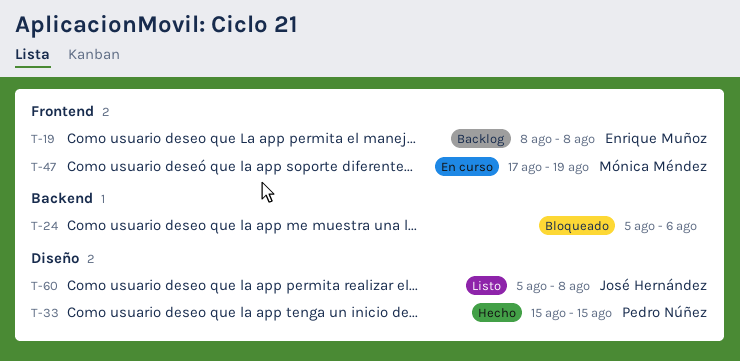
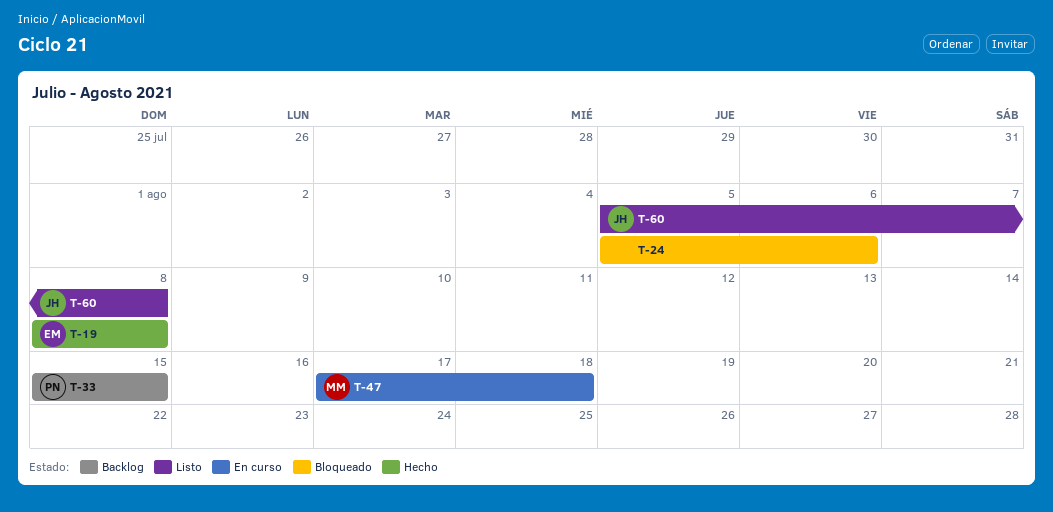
T-19, status: Backlog -> Hecho
T-33, status: Hecho -> Backlog
T-47, due: Aug 19 -> Aug 18

